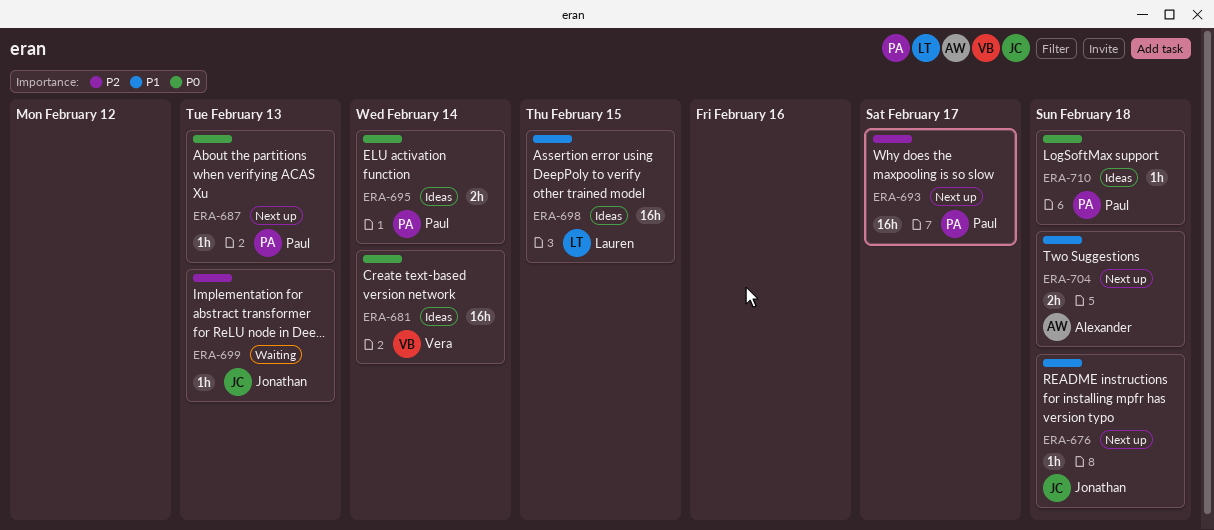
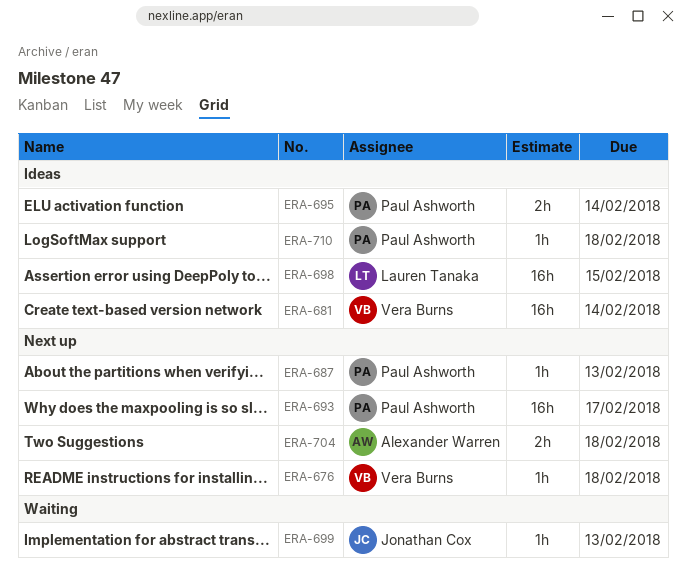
ERA-676, owner: Jonathan Cox -> Vera Burns

